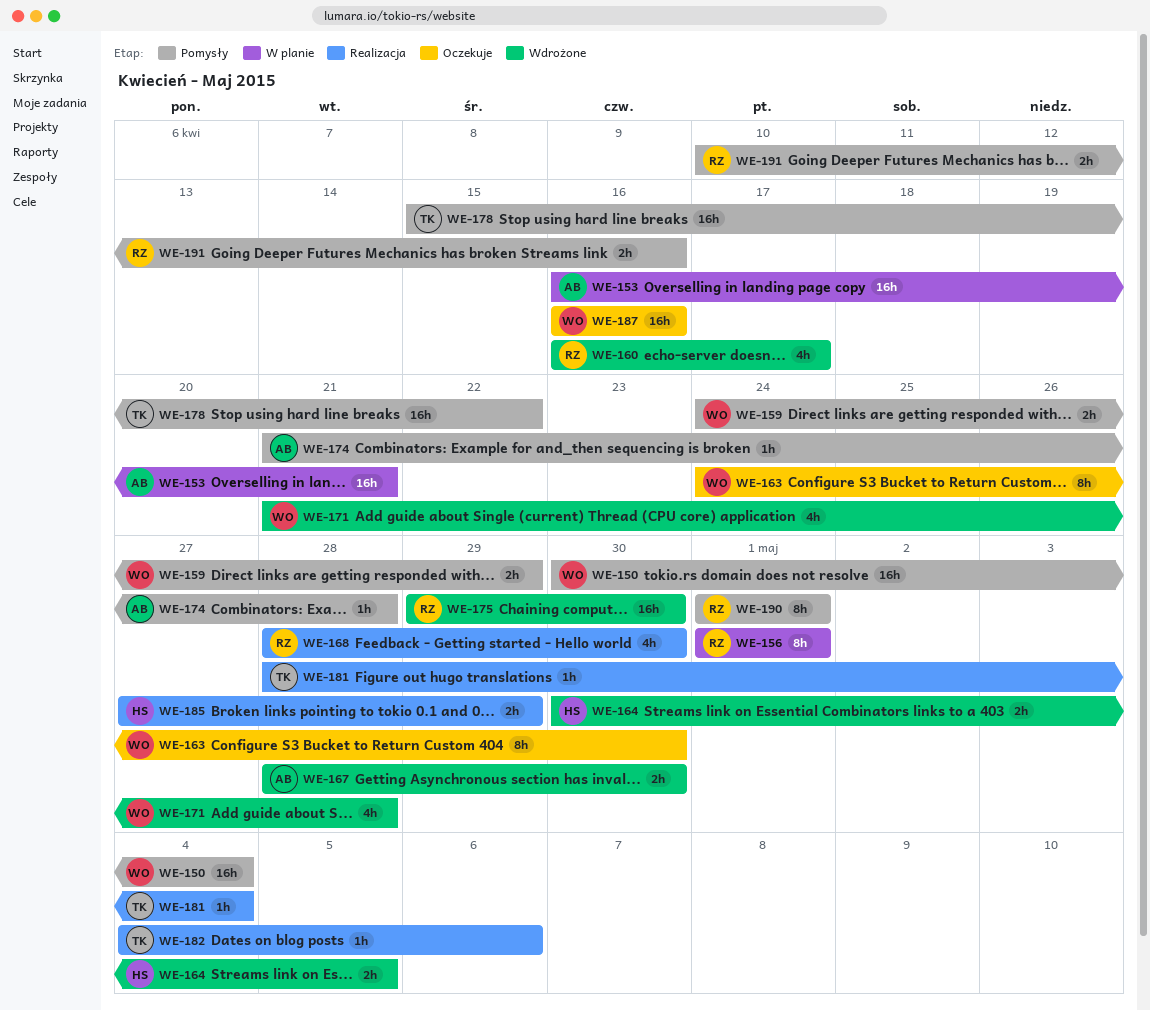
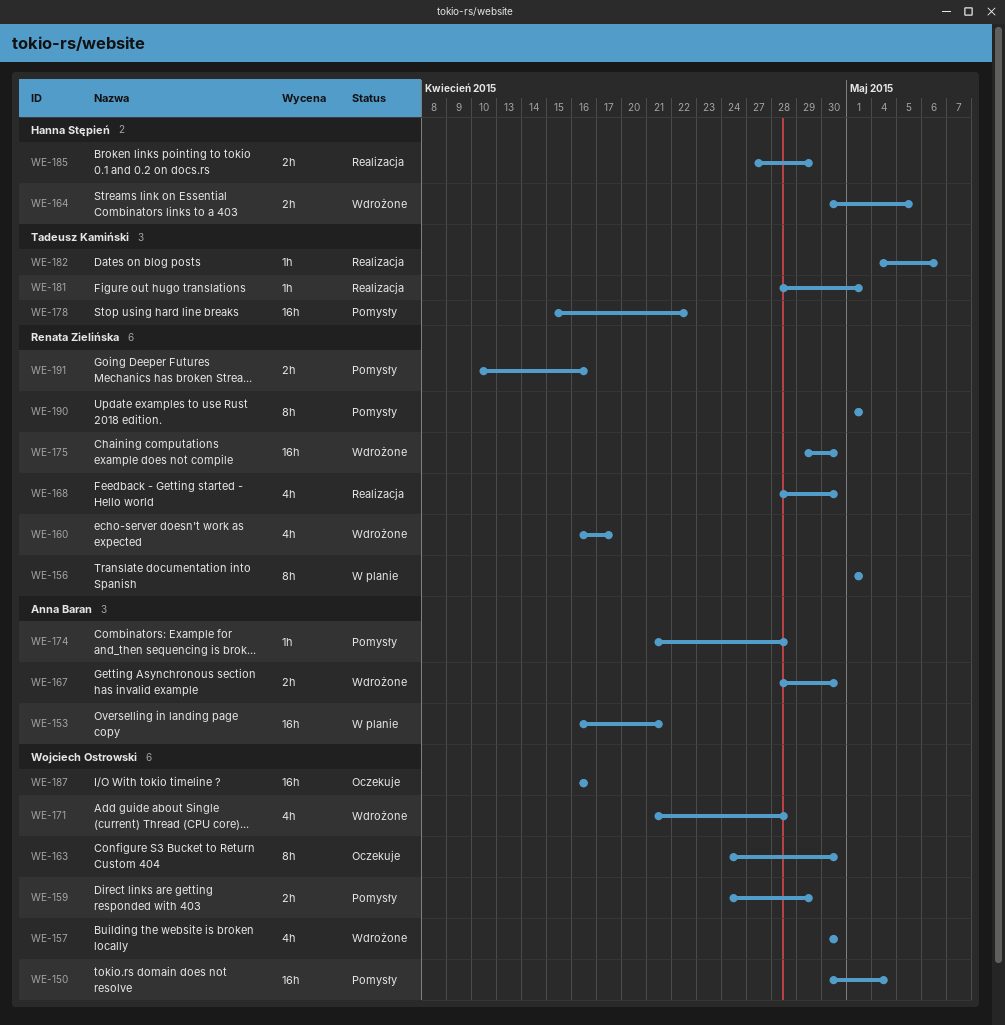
WE-157: none -> present
WE-181, due: May 4 -> May 1

